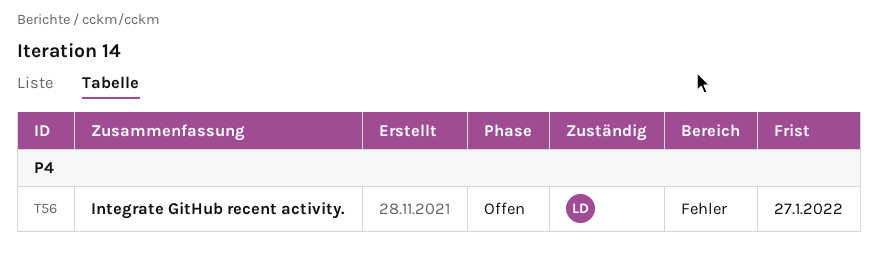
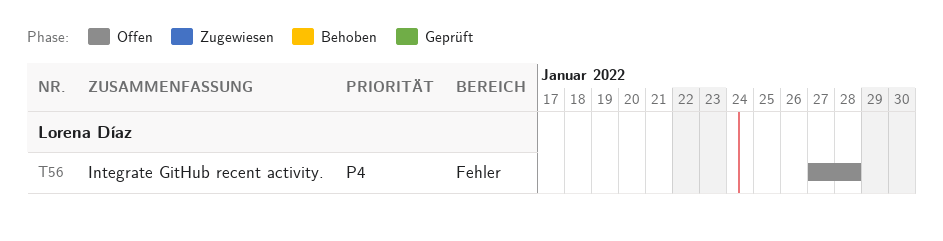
T56, due: Jan 27 -> Jan 28

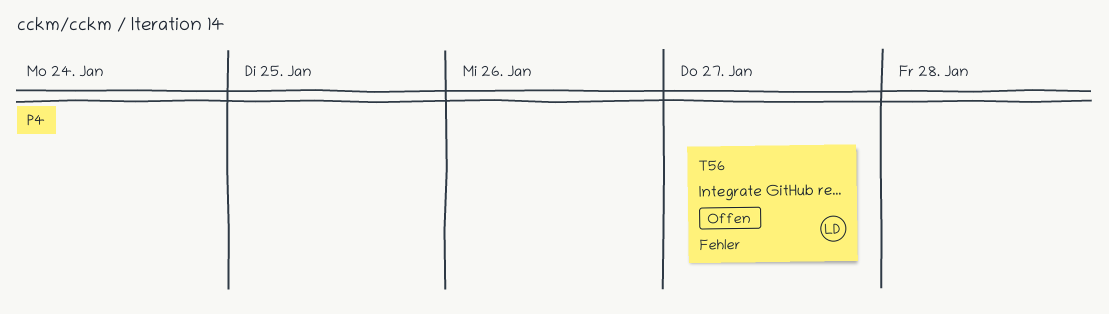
T56, due: Jan 28 -> Jan 27

